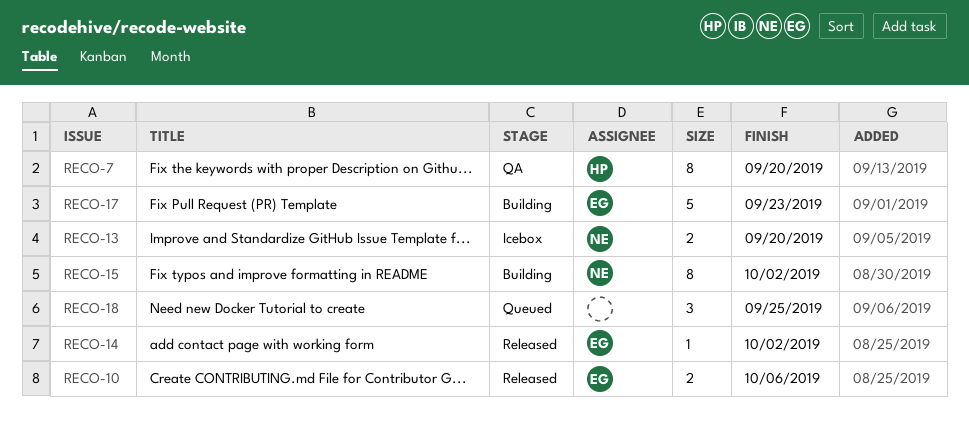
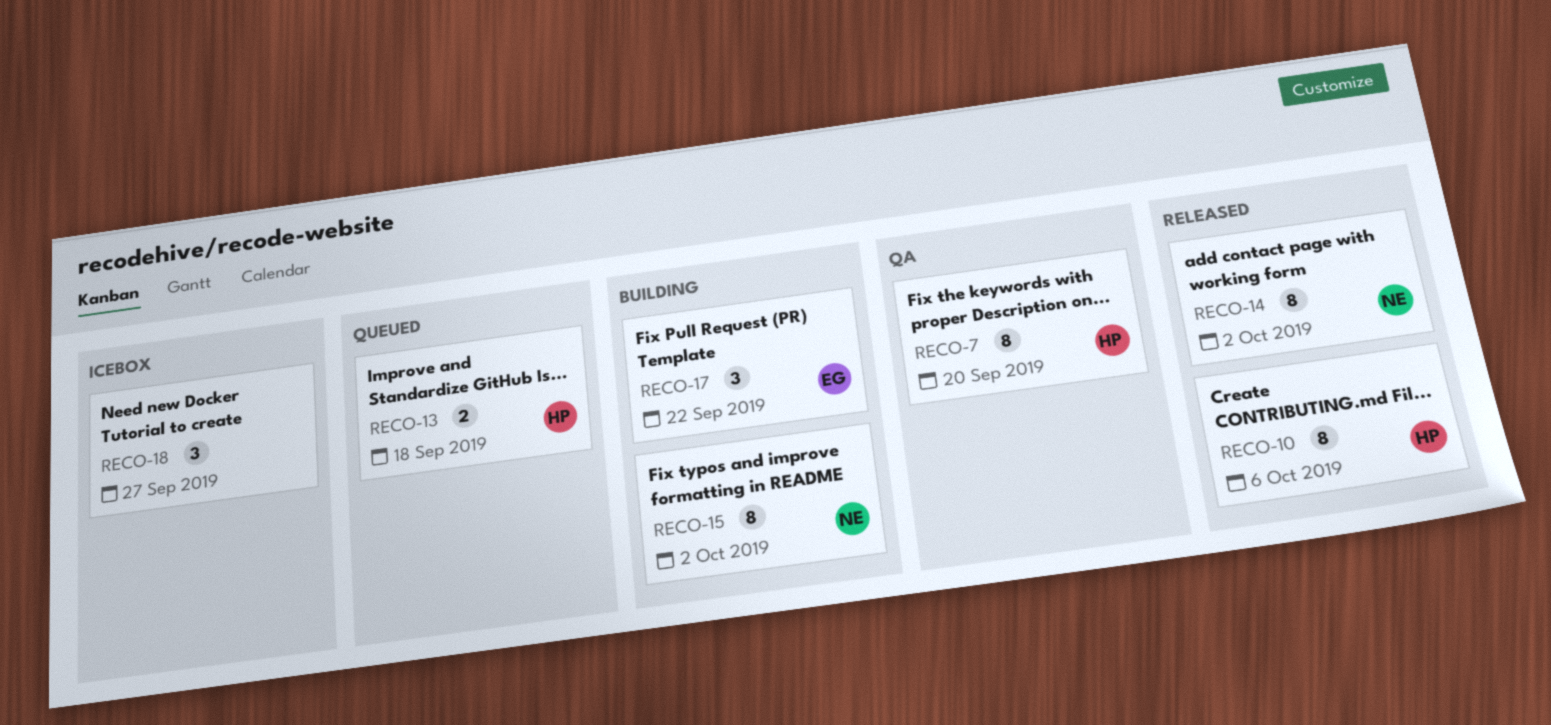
RECO-10, owner: EG -> HP
RECO-10, estimate: 2 -> 8
RECO-13, status: Icebox -> Queued
RECO-13, owner: NE -> HP
RECO-13, due: Sep 20 -> Sep 18
RECO-14, owner: EG -> NE
RECO-14, estimate: 1 -> 8
RECO-17, estimate: 5 -> 3
RECO-17, due: Sep 23 -> Sep 22
RECO-18, status: Queued -> Icebox
RECO-18, due: Sep 25 -> Sep 27

